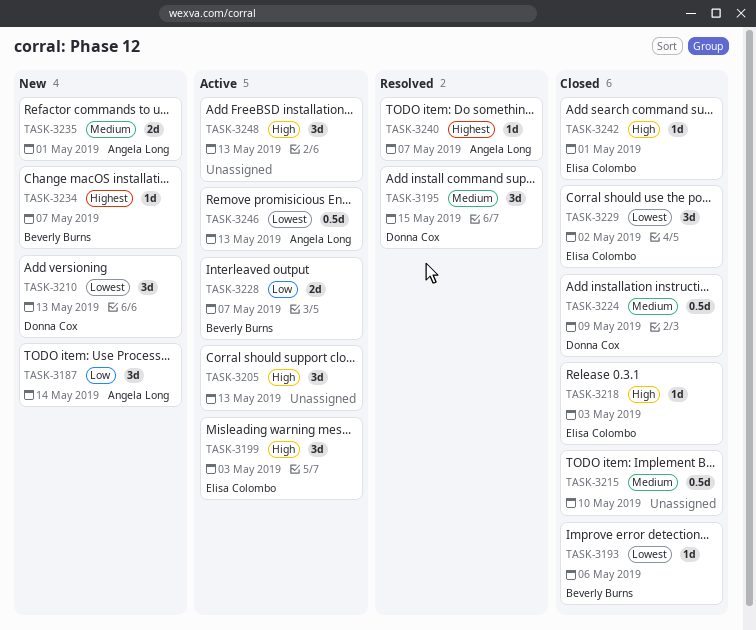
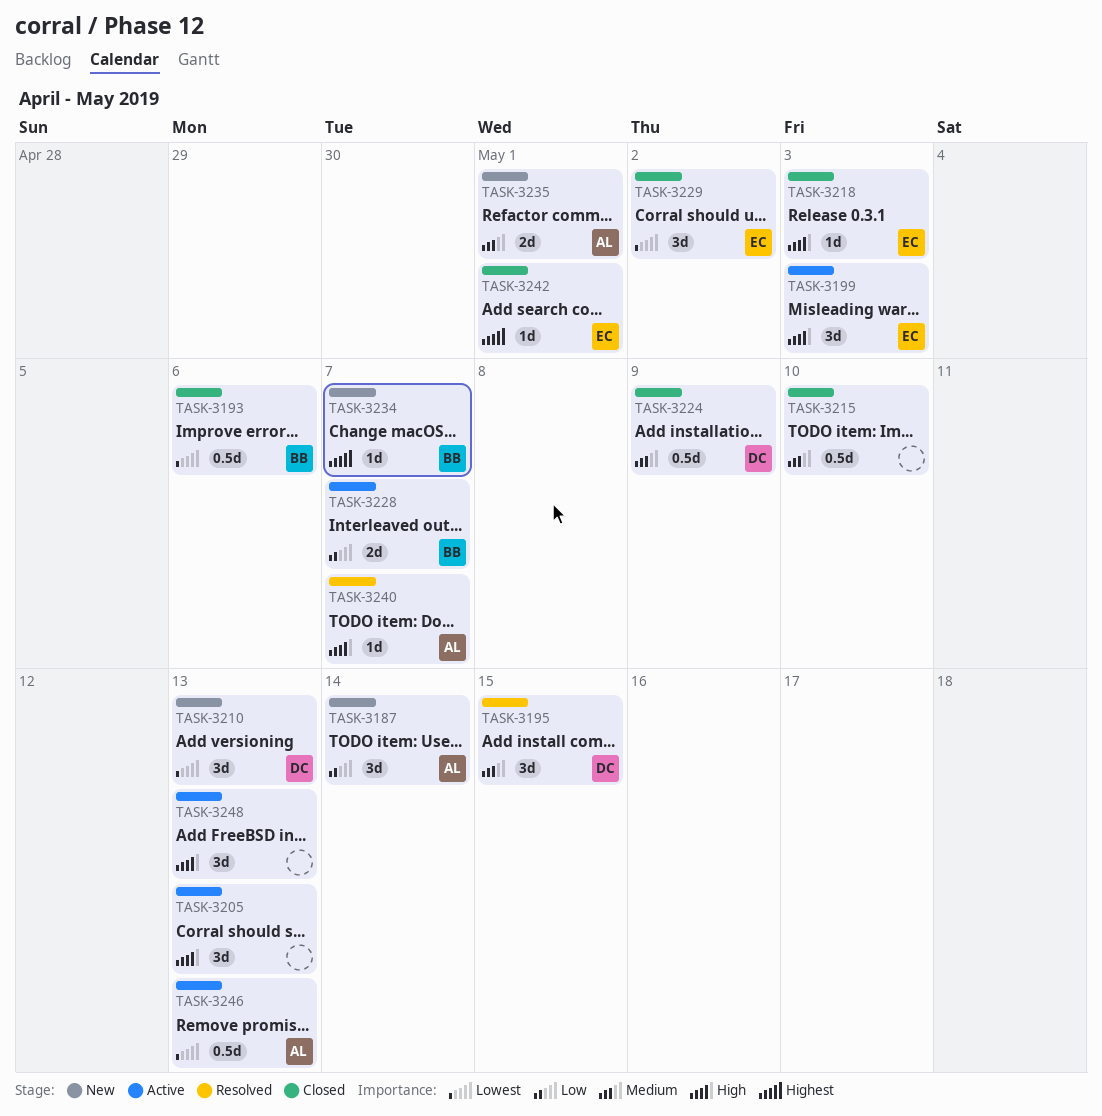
TASK-3193, estimate: 1d -> 0.5d
TASK-3240, priority: Highest -> High
TASK-3242, priority: High -> Highest

